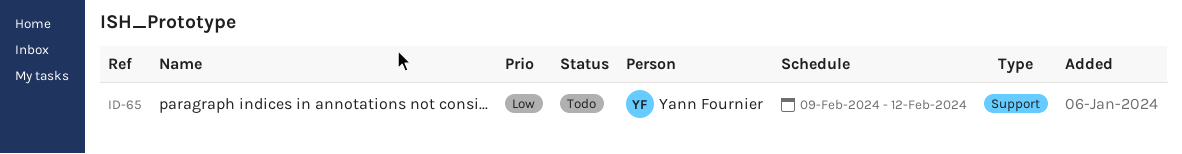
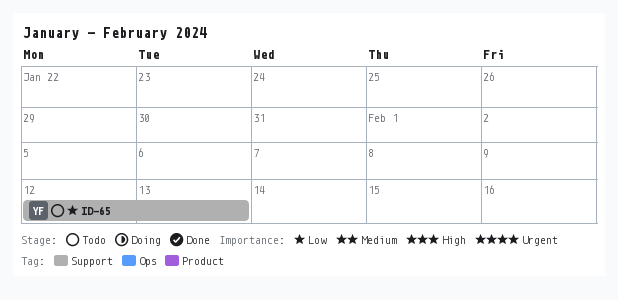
ID-65, start: Feb 9 -> Feb 12
ID-65, due: Feb 12 -> Feb 13

